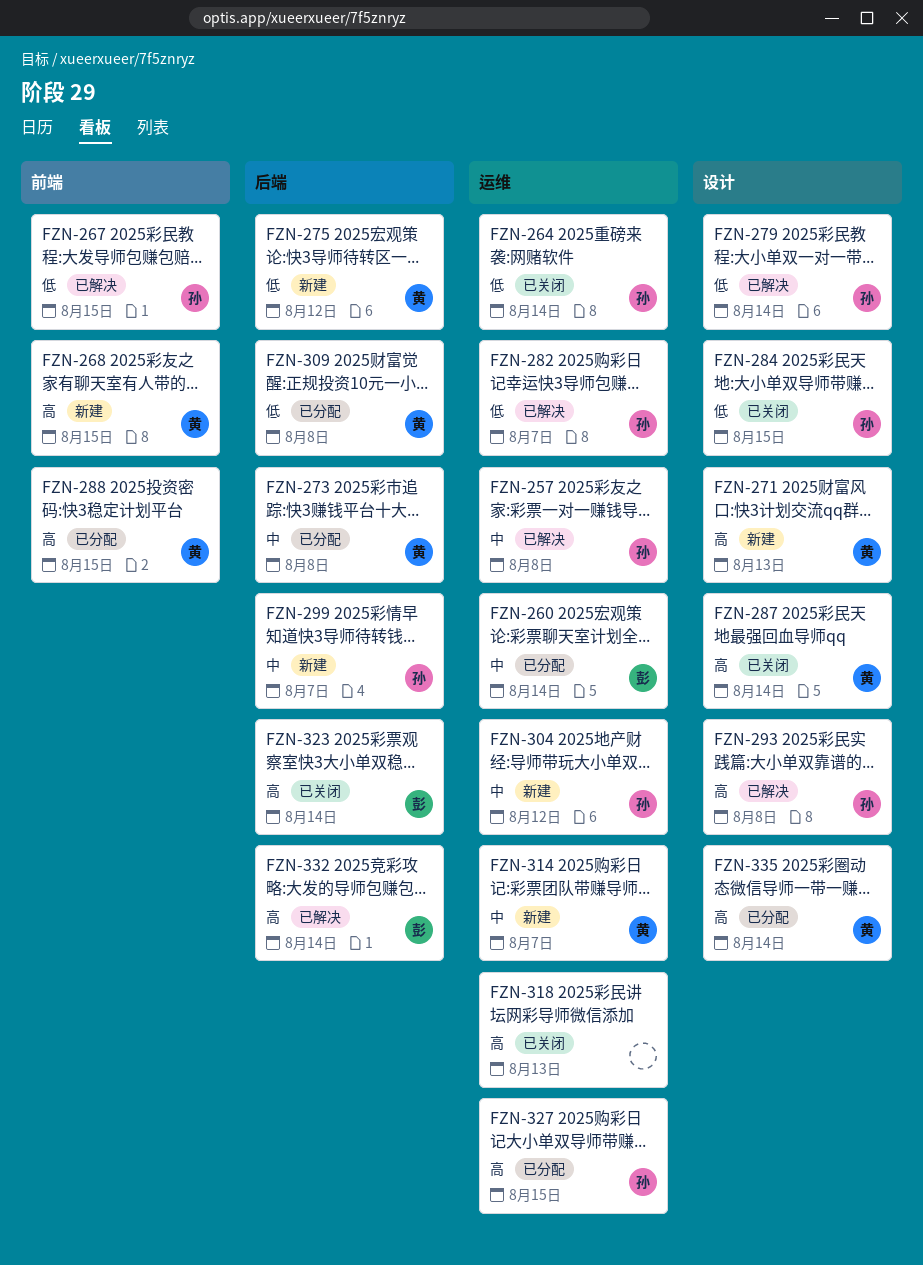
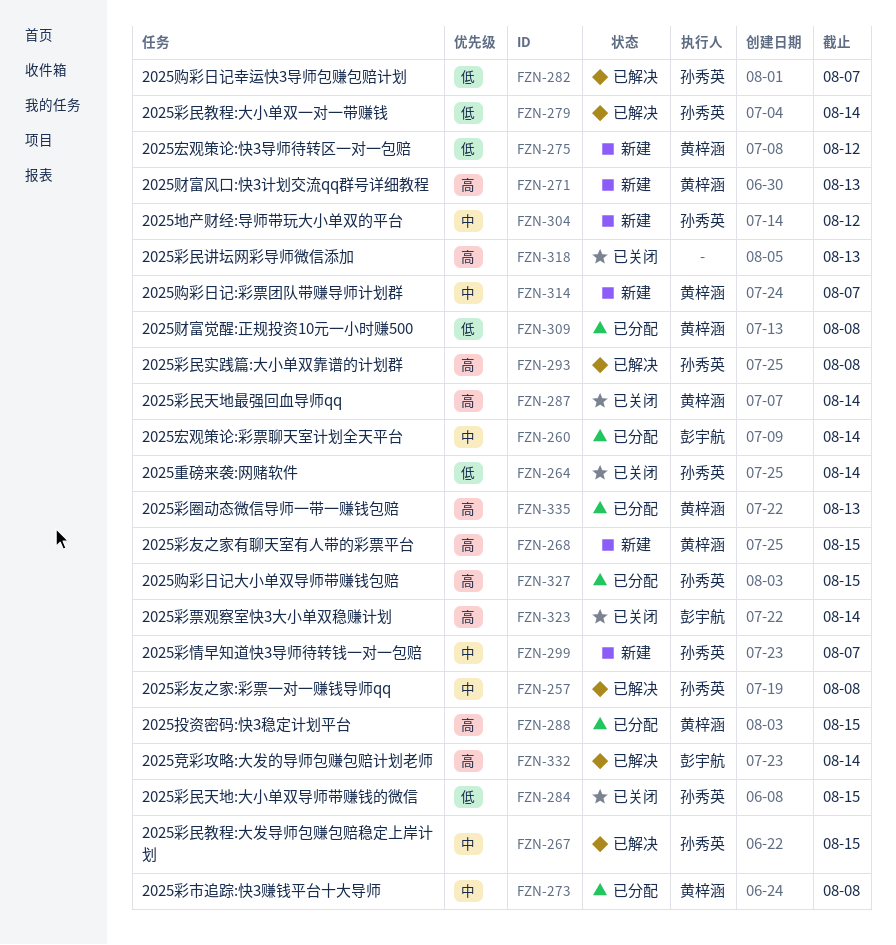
FZN-267, priority: 低 -> 中
FZN-335, due: Aug 14 -> Aug 13

